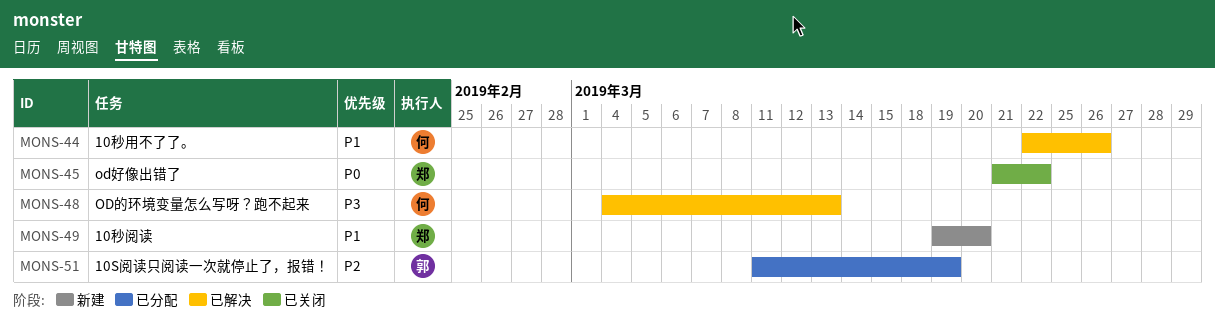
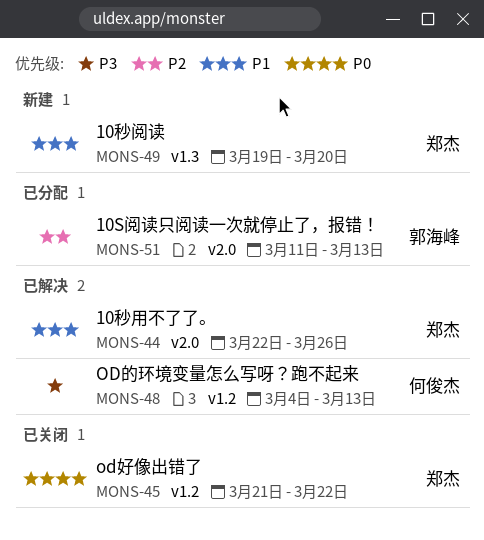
MONS-44, owner: 何俊杰 -> 郑杰
MONS-51, due: Mar 19 -> Mar 13

